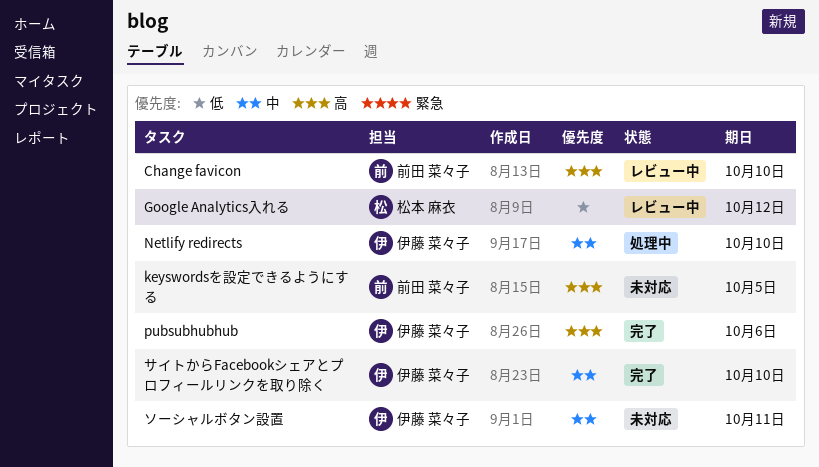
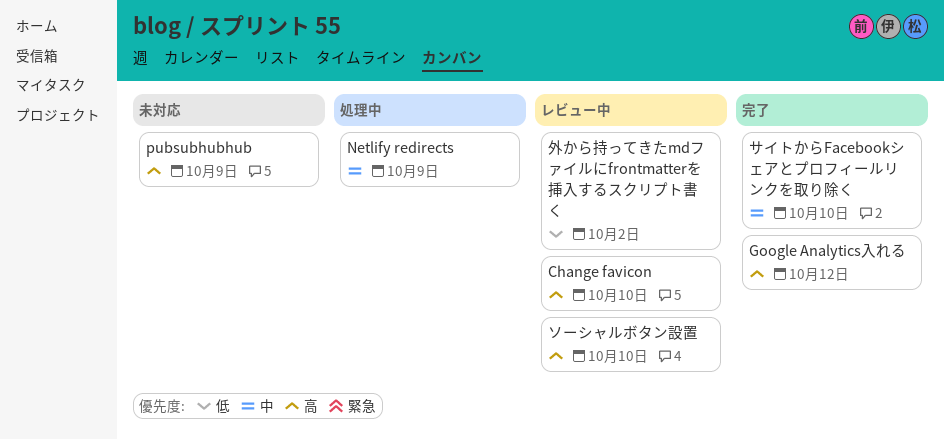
Google Analytics入れる, status: レビュー中 -> 完了
Google Analytics入れる, priority: 低 -> 高
keyswordsを設定できるようにする: present -> none
Netlify redirects, due: Oct 10 -> Oct 9
pubsubhubhub, status: 完了 -> 未対応
pubsubhubhub, due: Oct 6 -> Oct 9
ソーシャルボタン設置, status: 未対応 -> レビュー中
ソーシャルボタン設置, priority: 中 -> 高
ソーシャルボタン設置, due: Oct 11 -> Oct 10
外から持ってきたmdファイルにfrontmatterを挿入するスクリプト書く: none -> present

